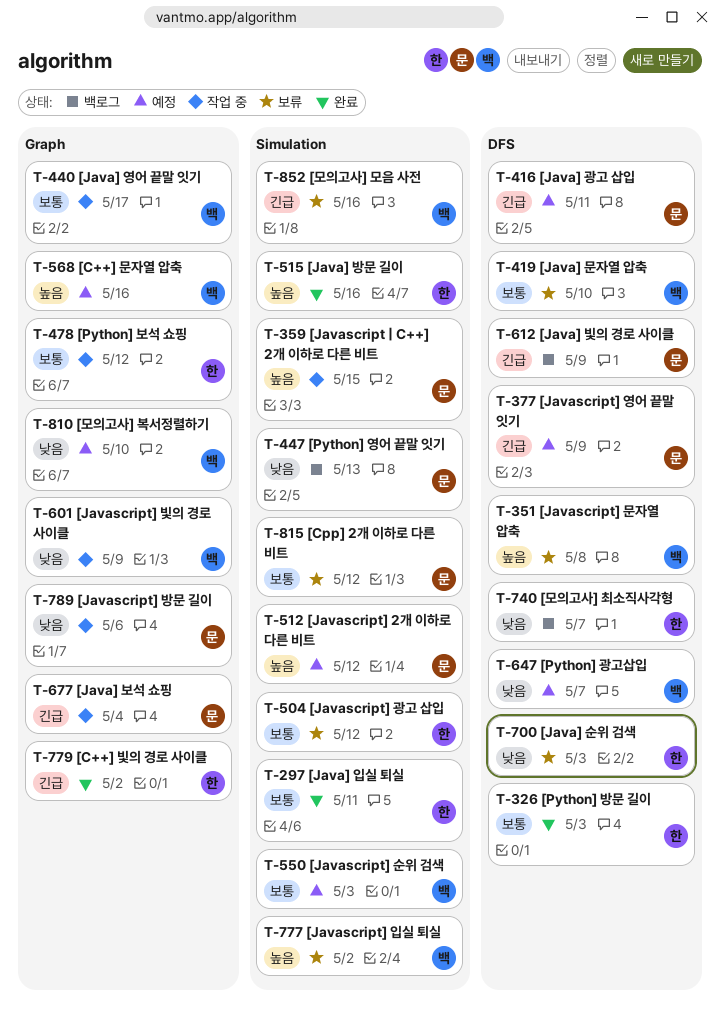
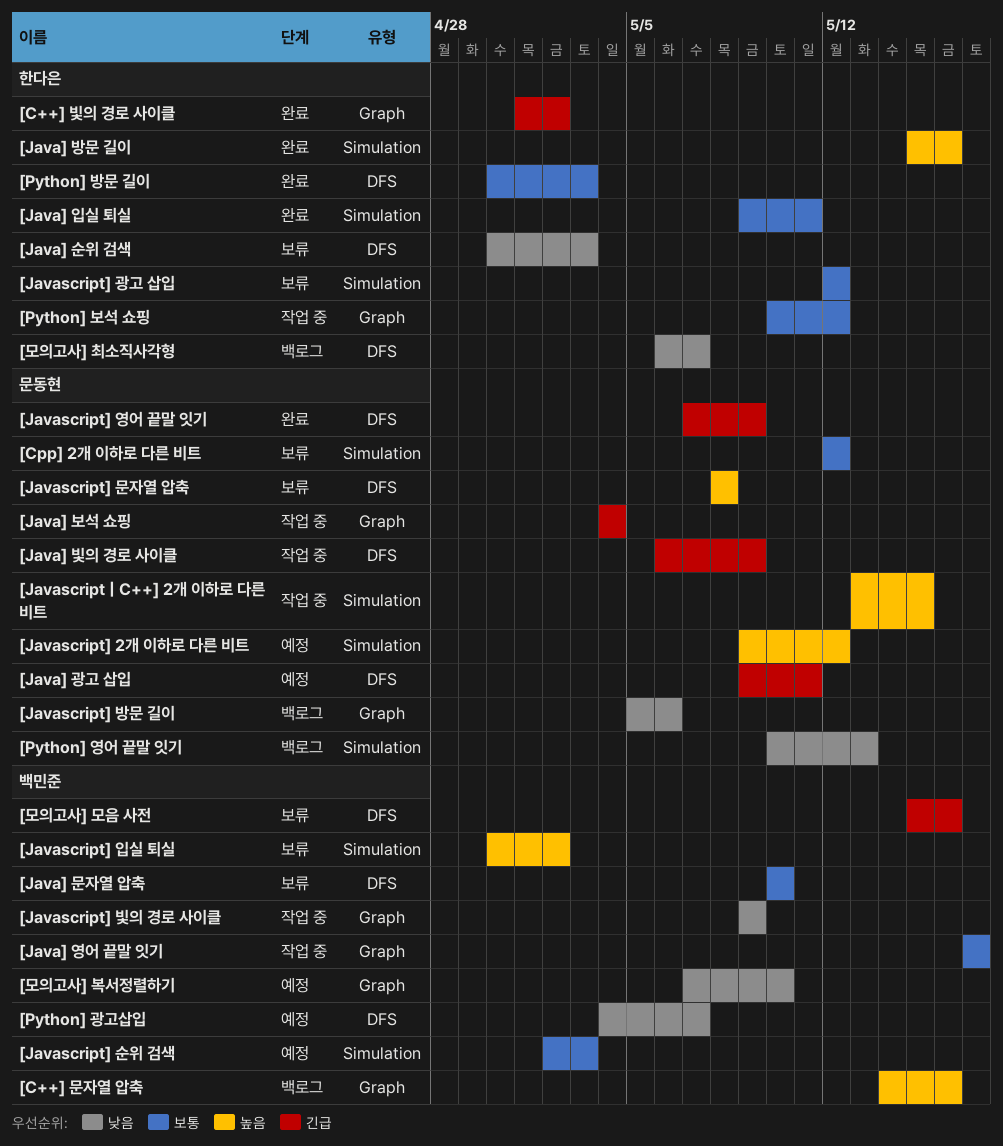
[C++] 문자열 압축, status: 예정 -> 백로그
[Java] 빛의 경로 사이클, status: 백로그 -> 작업 중
[Javascript] 문자열 압축, owner: 백민준 -> 문동현
[Javascript] 방문 길이, status: 작업 중 -> 백로그
[Javascript] 영어 끝말 잇기, status: 예정 -> 완료
[모의고사] 모음 사전, label: Simulation -> DFS

